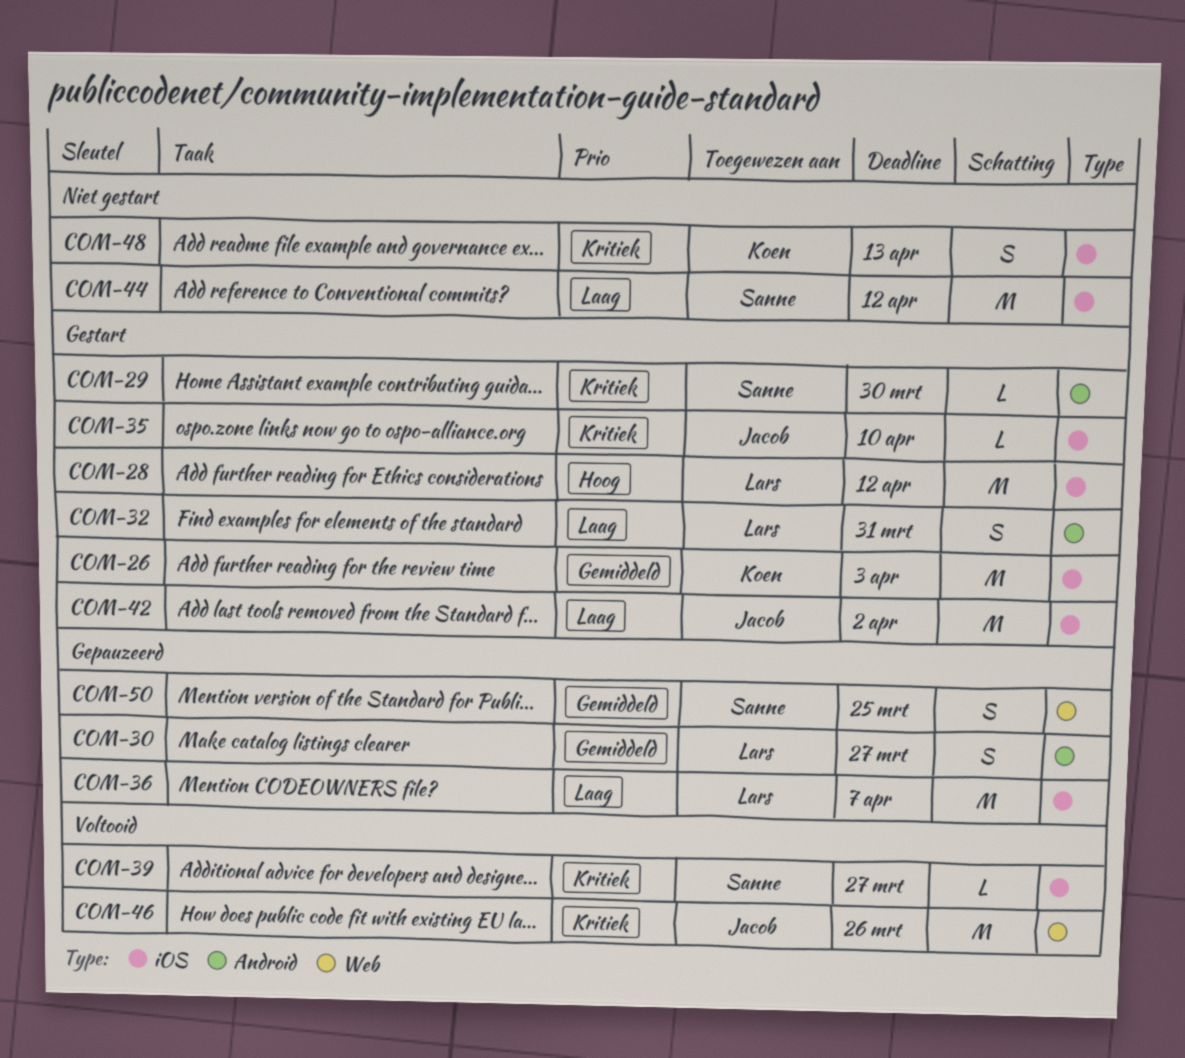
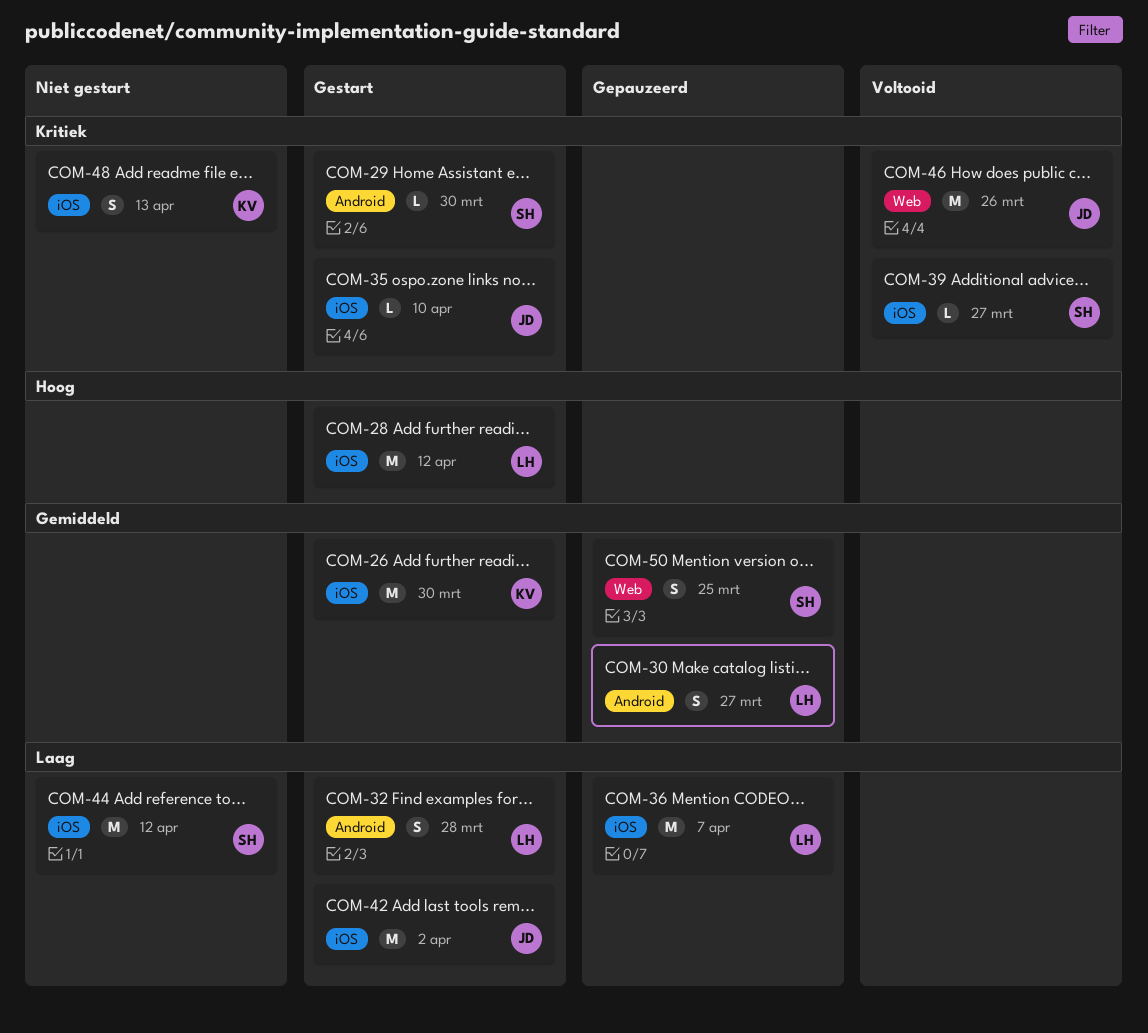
COM-26, due: Apr 3 -> Mar 30
COM-32, due: Mar 31 -> Mar 28

